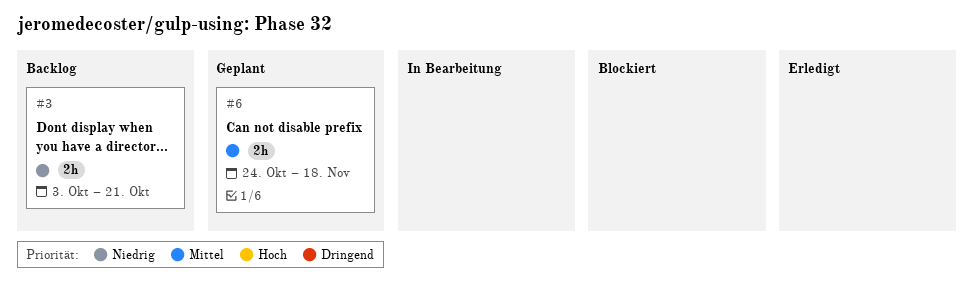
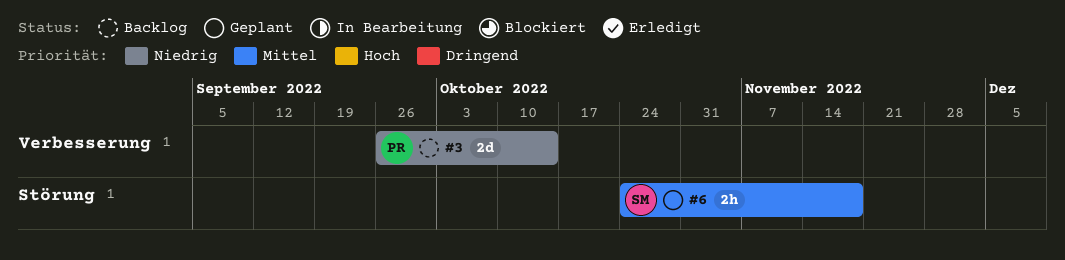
#3, estimate: 2h -> 2d
#3, start: Oct 3 -> Sep 26
#3, due: Oct 21 -> Oct 14

